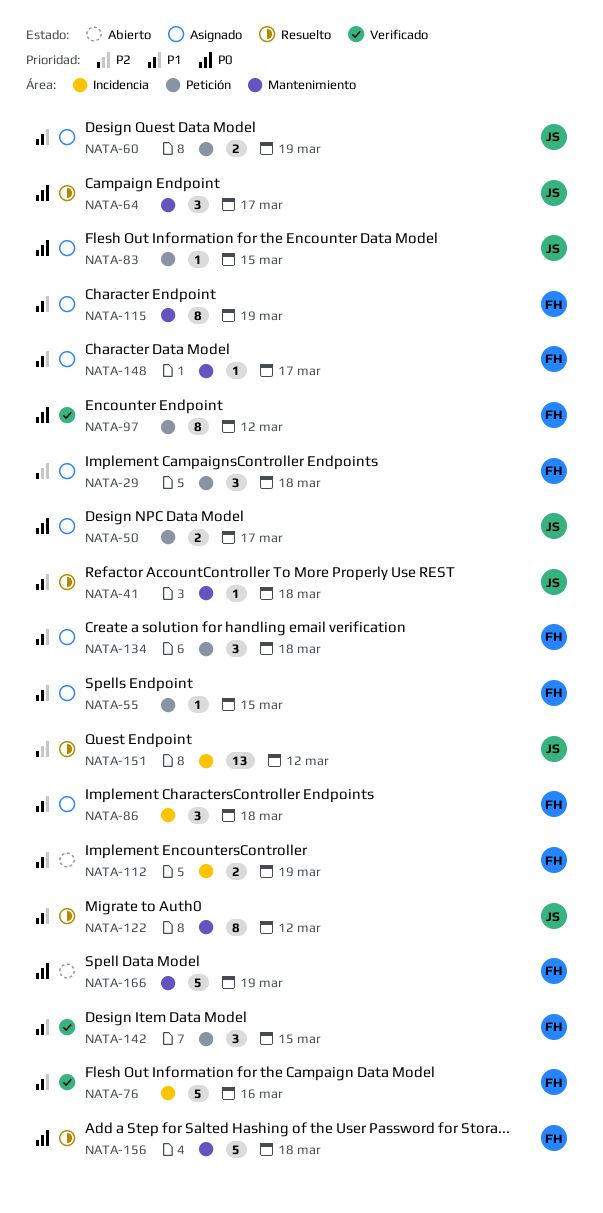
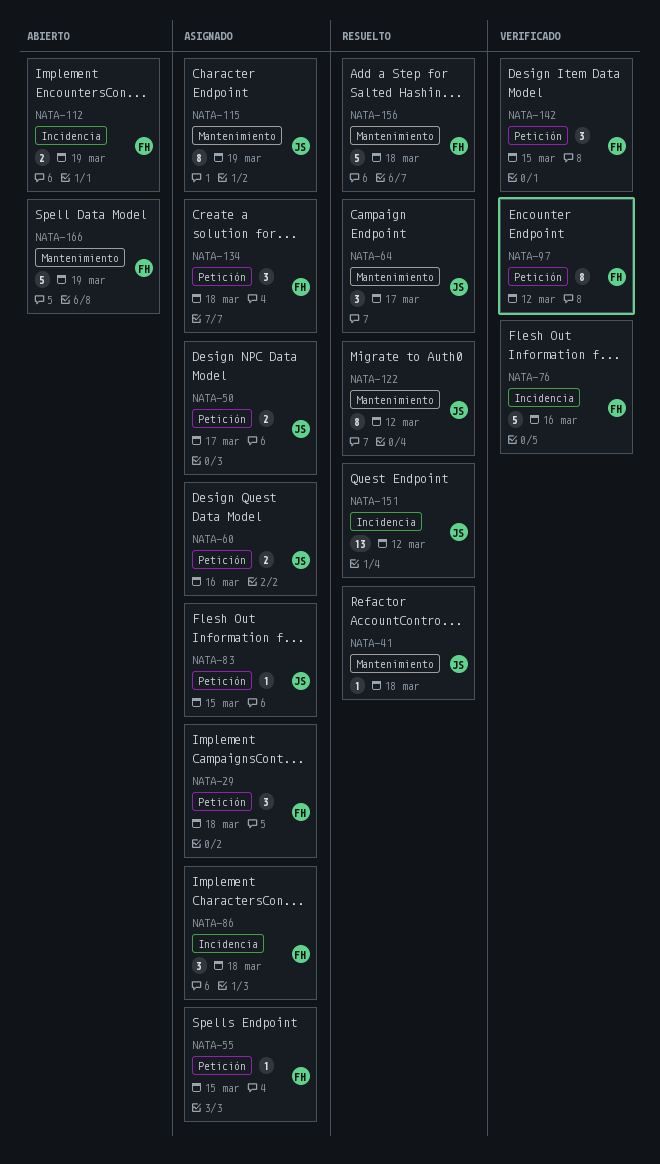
NATA-60, due: Mar 19 -> Mar 16
NATA-115, owner: FH -> JS
NATA-148: present -> none

